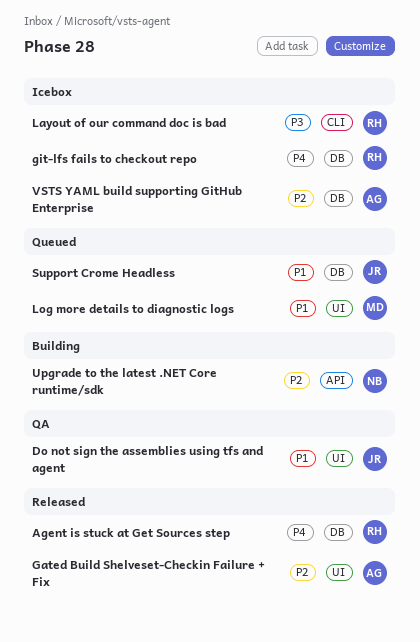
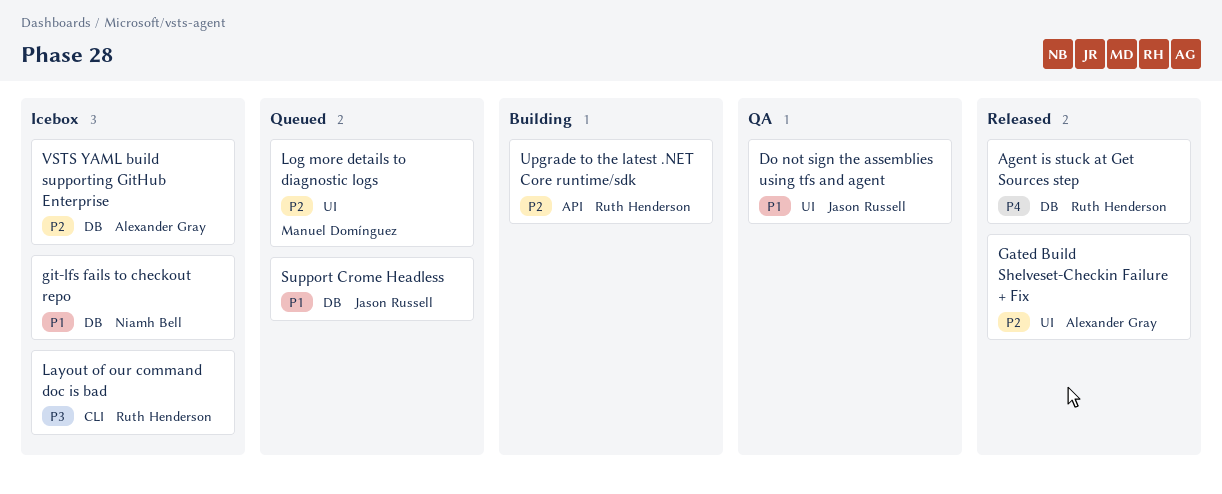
git-lfs fails to checkout repo, owner: Ruth Henderson -> Niamh Bell
git-lfs fails to checkout repo, priority: P4 -> P1
Log more details to diagnostic logs, priority: P1 -> P2
Upgrade to the latest .NET Core runtime/sdk, owner: Niamh Bell -> Ruth Henderson

